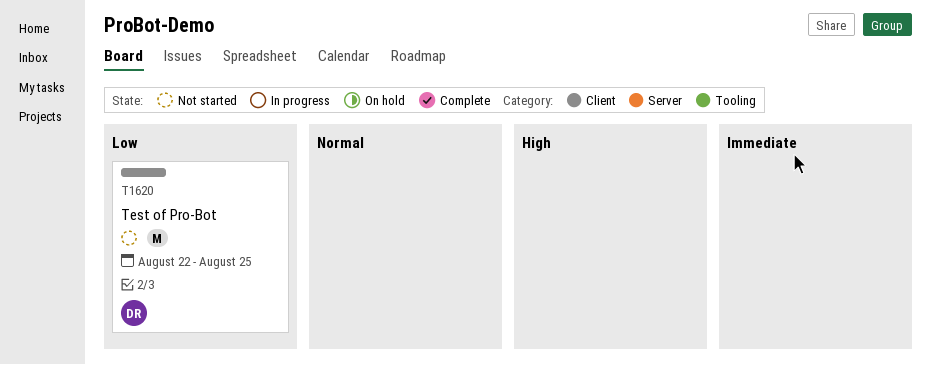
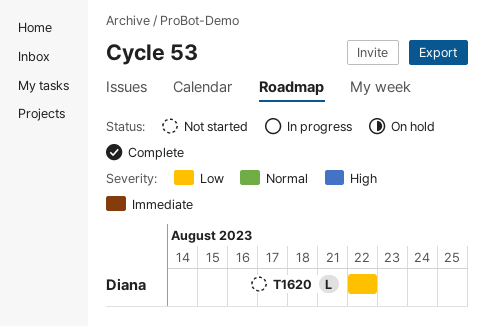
T1620, estimate: M -> L
T1620, due: Aug 25 -> Aug 22

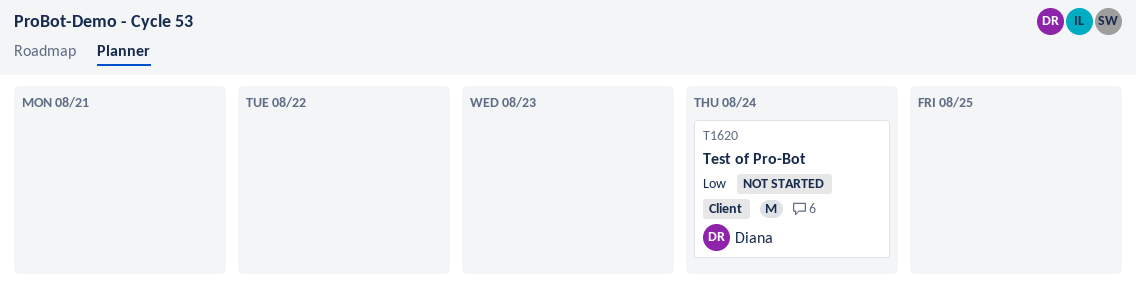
T1620, estimate: L -> M
T1620, due: Aug 22 -> Aug 24

